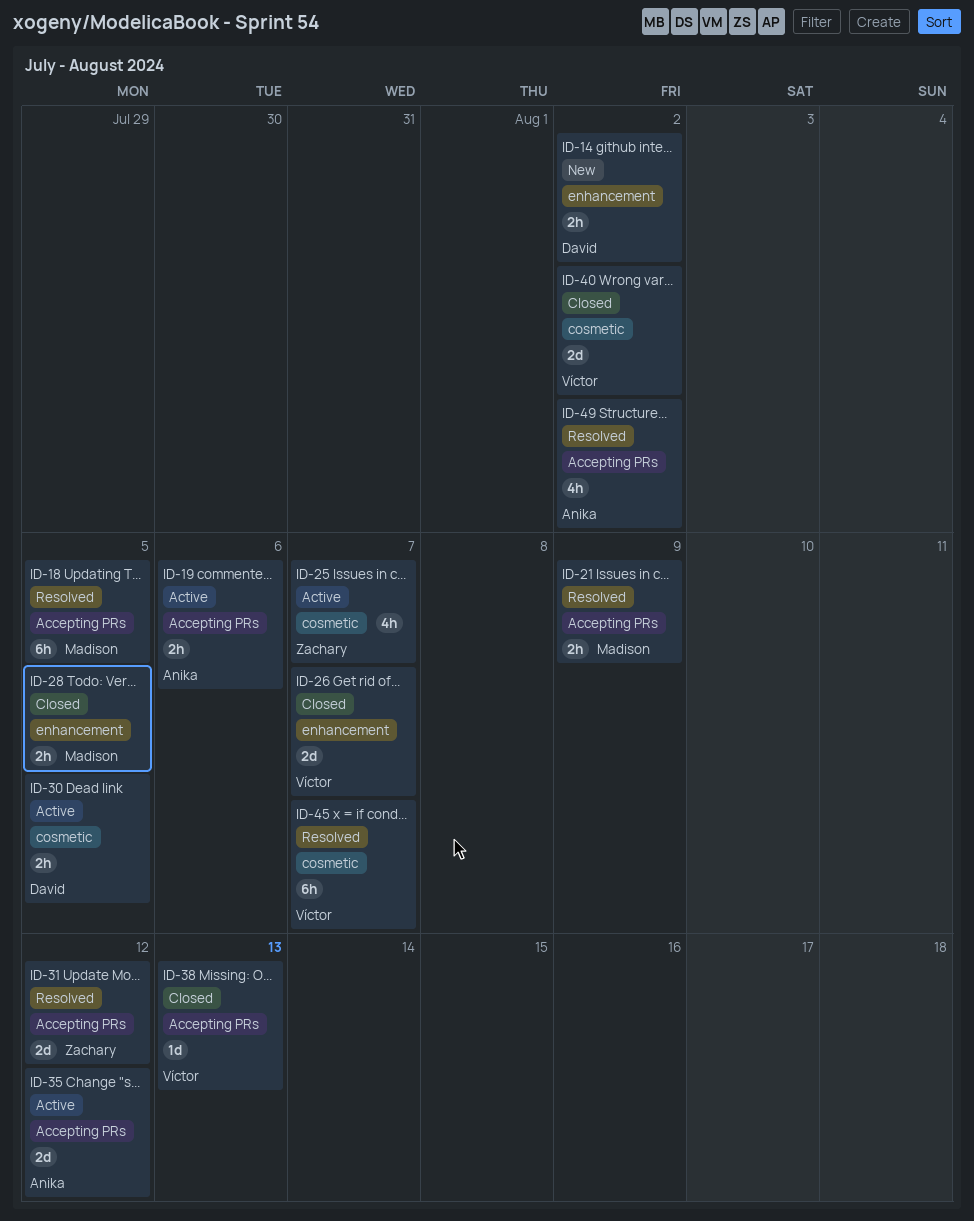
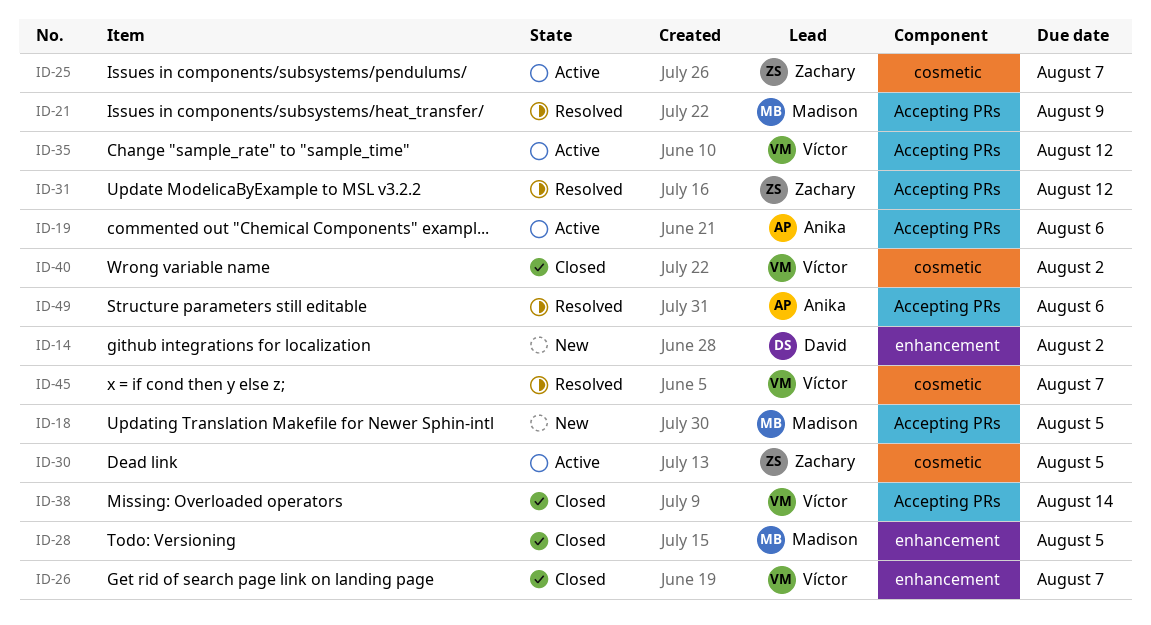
ID-18, status: Resolved -> New
ID-30, owner: David -> Zachary
ID-35, owner: Anika -> Víctor
ID-38, due: Aug 13 -> Aug 14
ID-49, due: Aug 2 -> Aug 6

